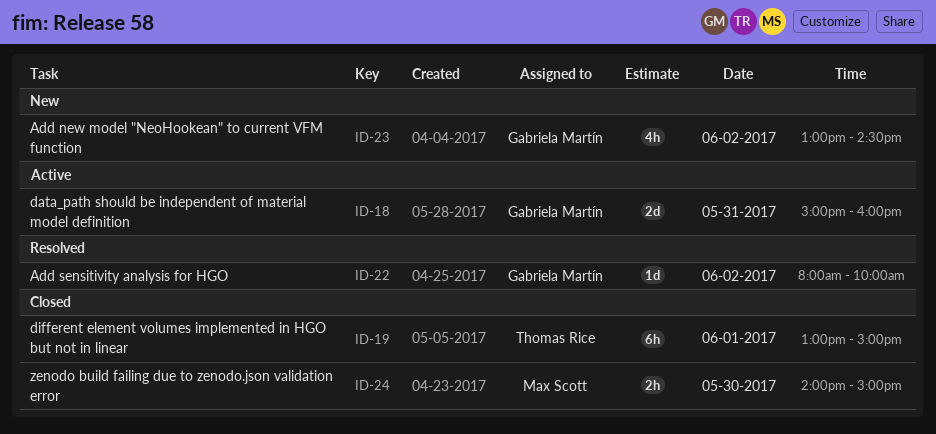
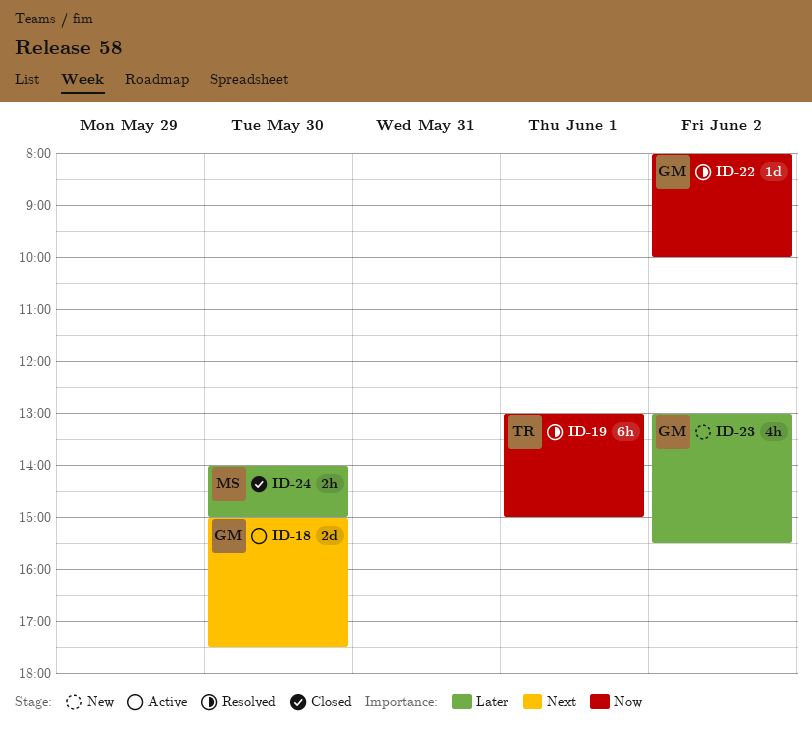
ID-18, day: May 31 -> May 30
ID-18, ends: 16:00 -> 17:30
ID-19, status: Closed -> Resolved
ID-23, ends: 14:30 -> 15:30

